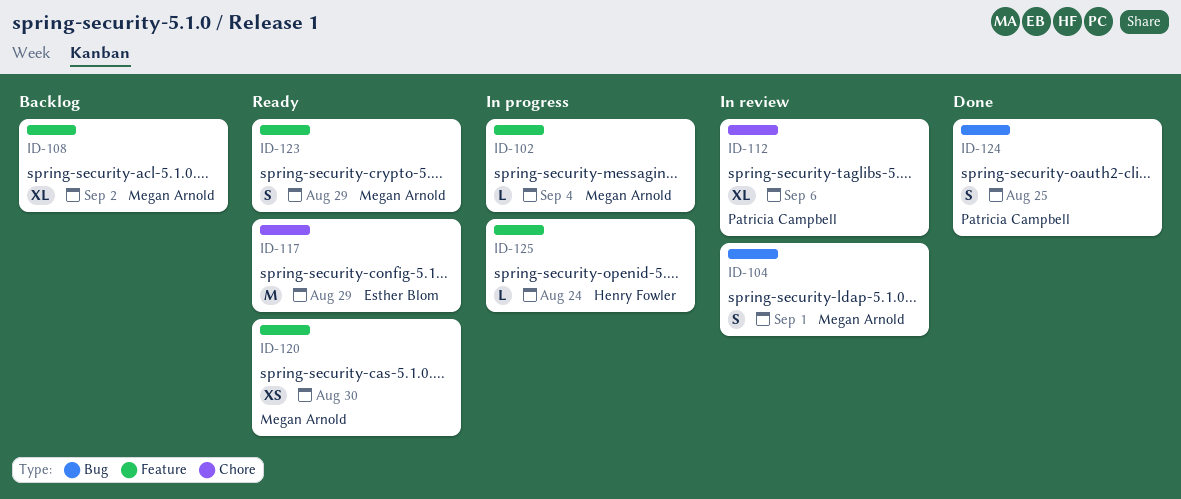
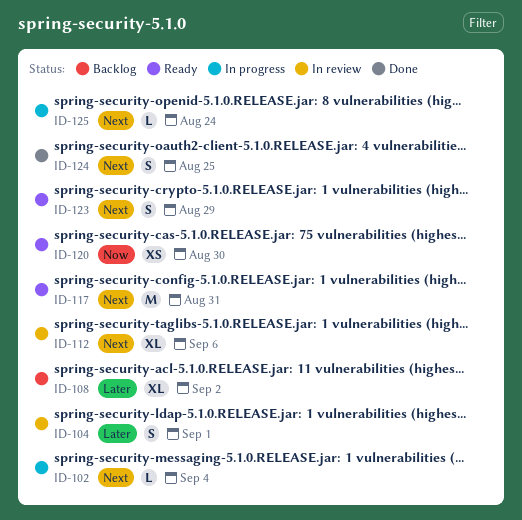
ID-117, due: Aug 29 -> Aug 31

